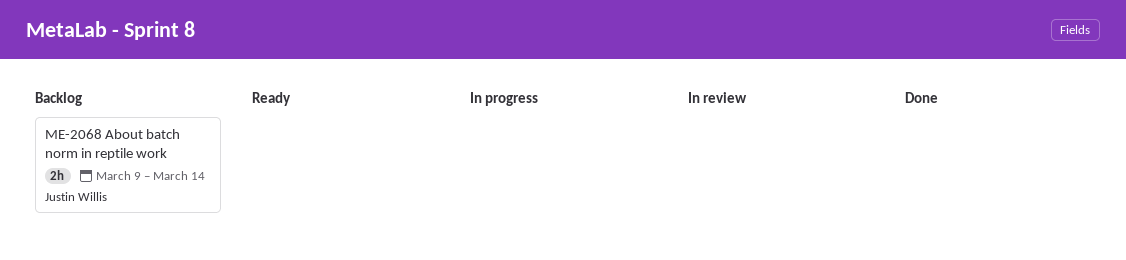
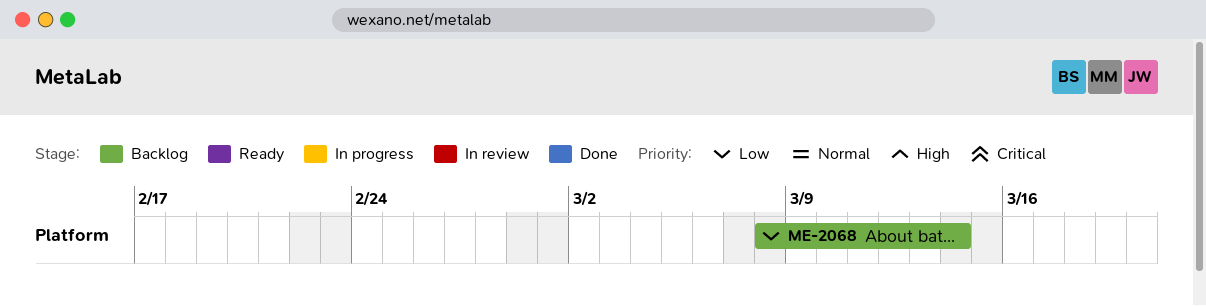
ME-2068, start: Mar 9 -> Mar 8

